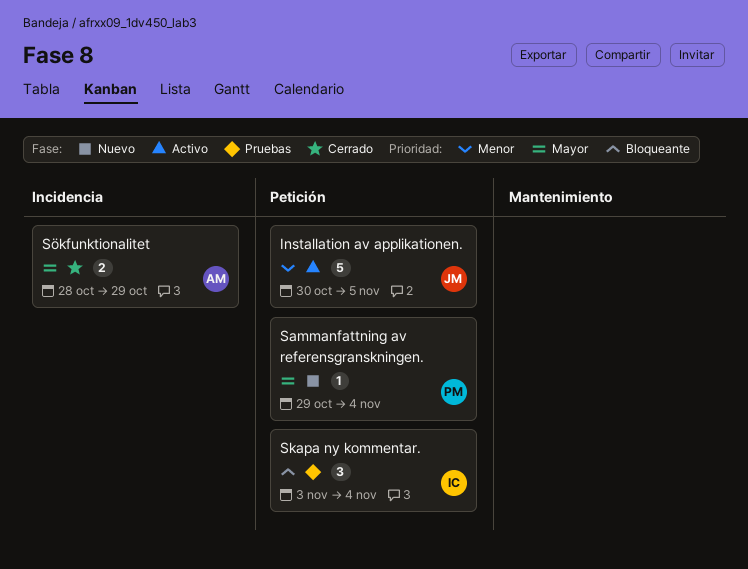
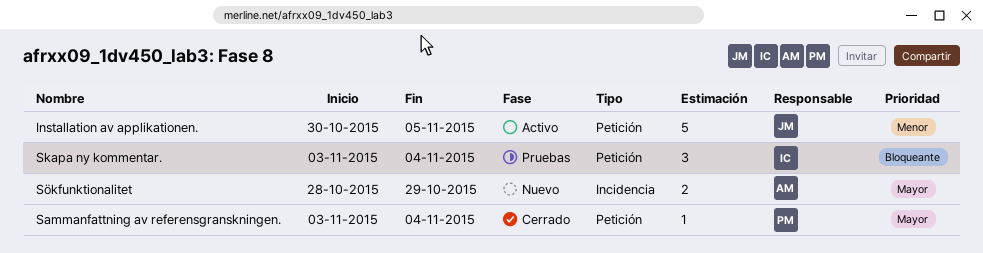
Sammanfattning av referensgranskningen., status: Nuevo -> Cerrado
Sammanfattning av referensgranskningen., start: Oct 29 -> Nov 3
Sökfunktionalitet, status: Cerrado -> Nuevo

